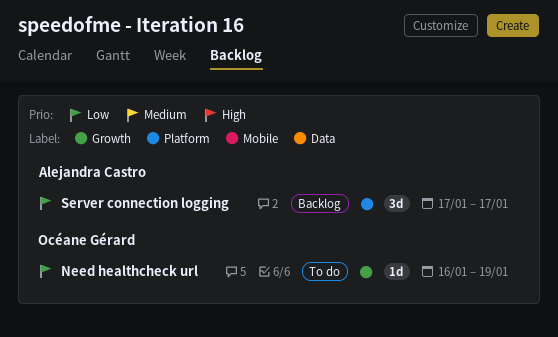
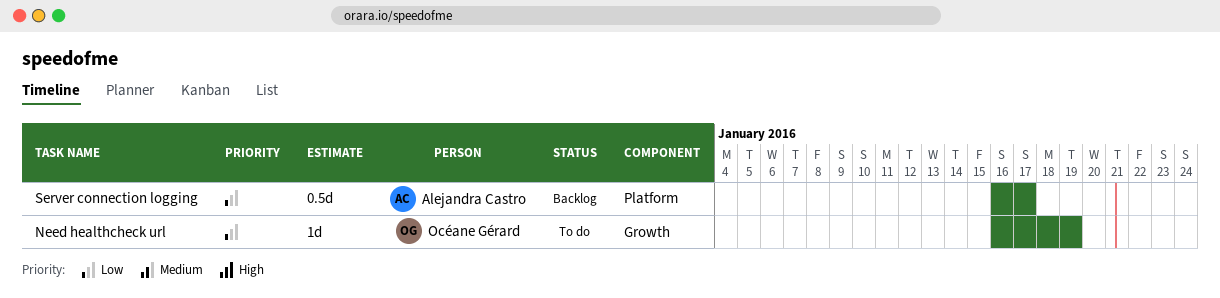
Server connection logging, estimate: 3d -> 0.5d
Server connection logging, start: Jan 17 -> Jan 16

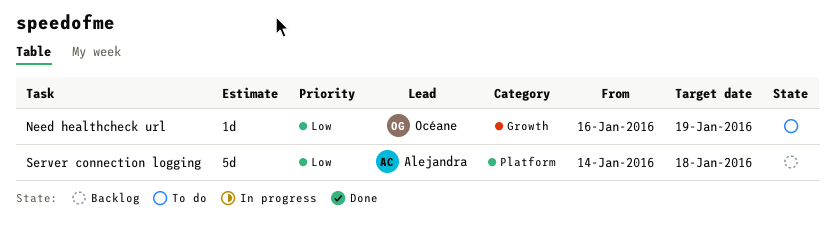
Server connection logging, estimate: 0.5d -> 5d
Server connection logging, start: Jan 16 -> Jan 14
Server connection logging, due: Jan 17 -> Jan 18

